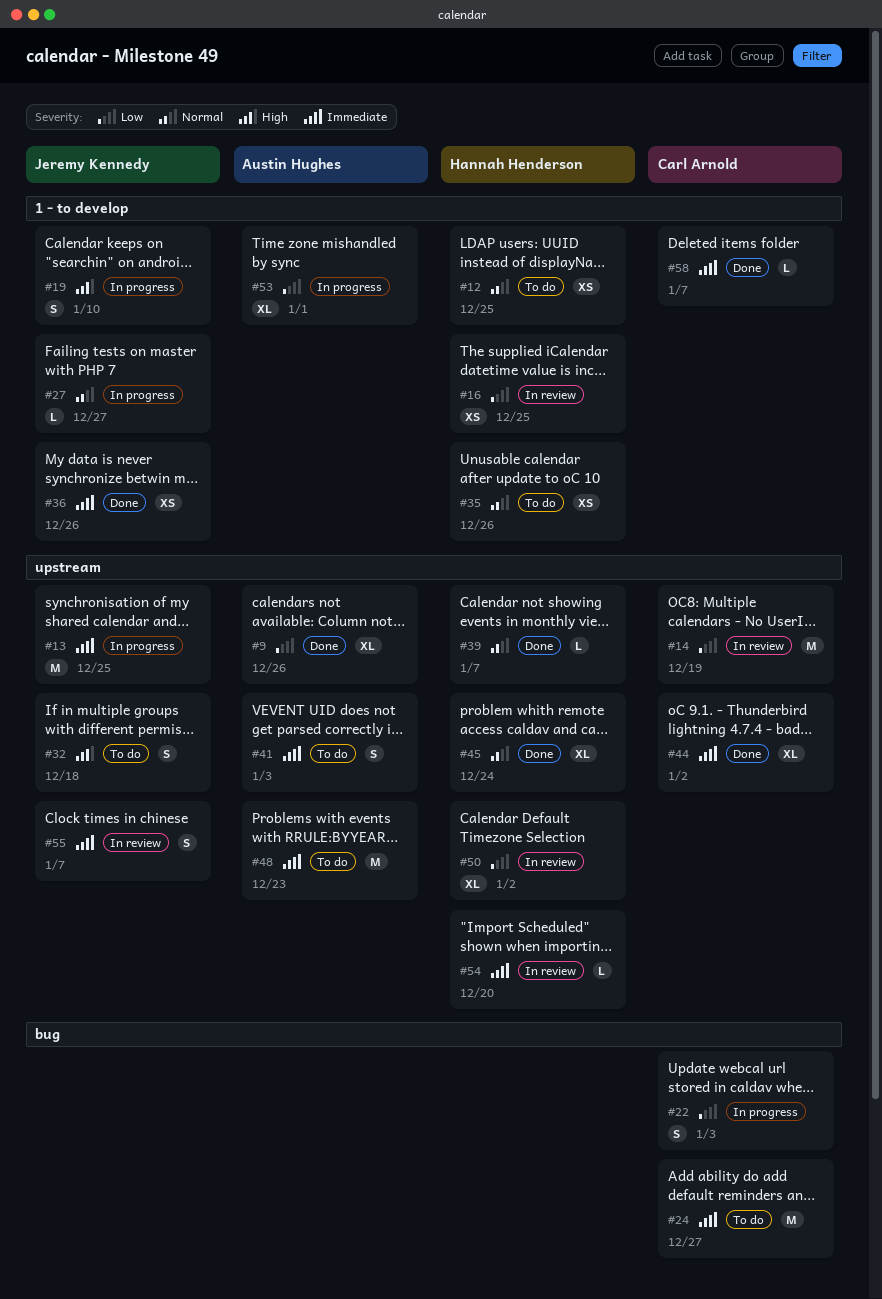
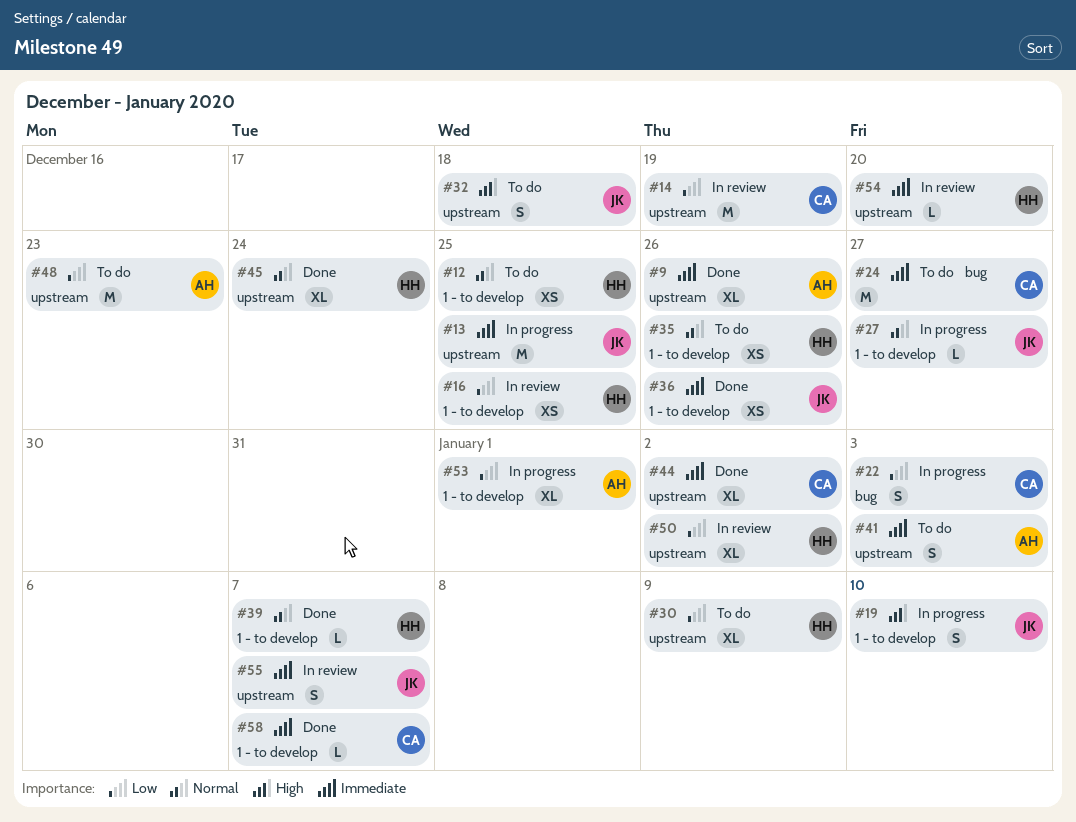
#9, priority: Low -> Immediate
#30: none -> present
#39, label: upstream -> 1 - to develop
#48, priority: Immediate -> Low

